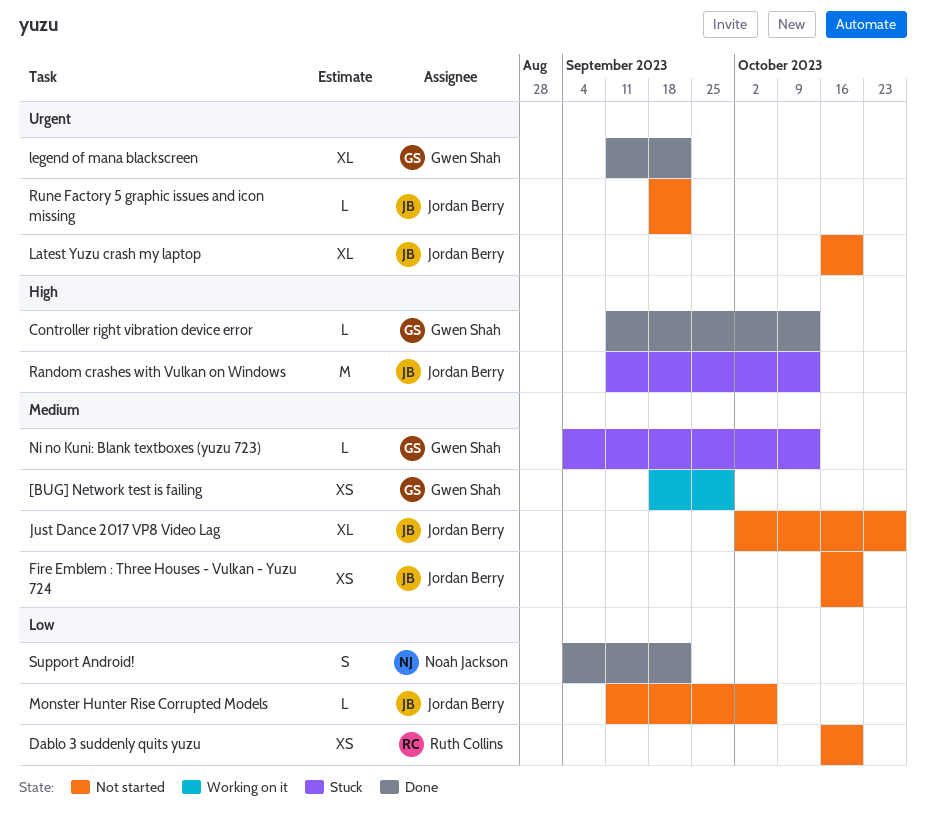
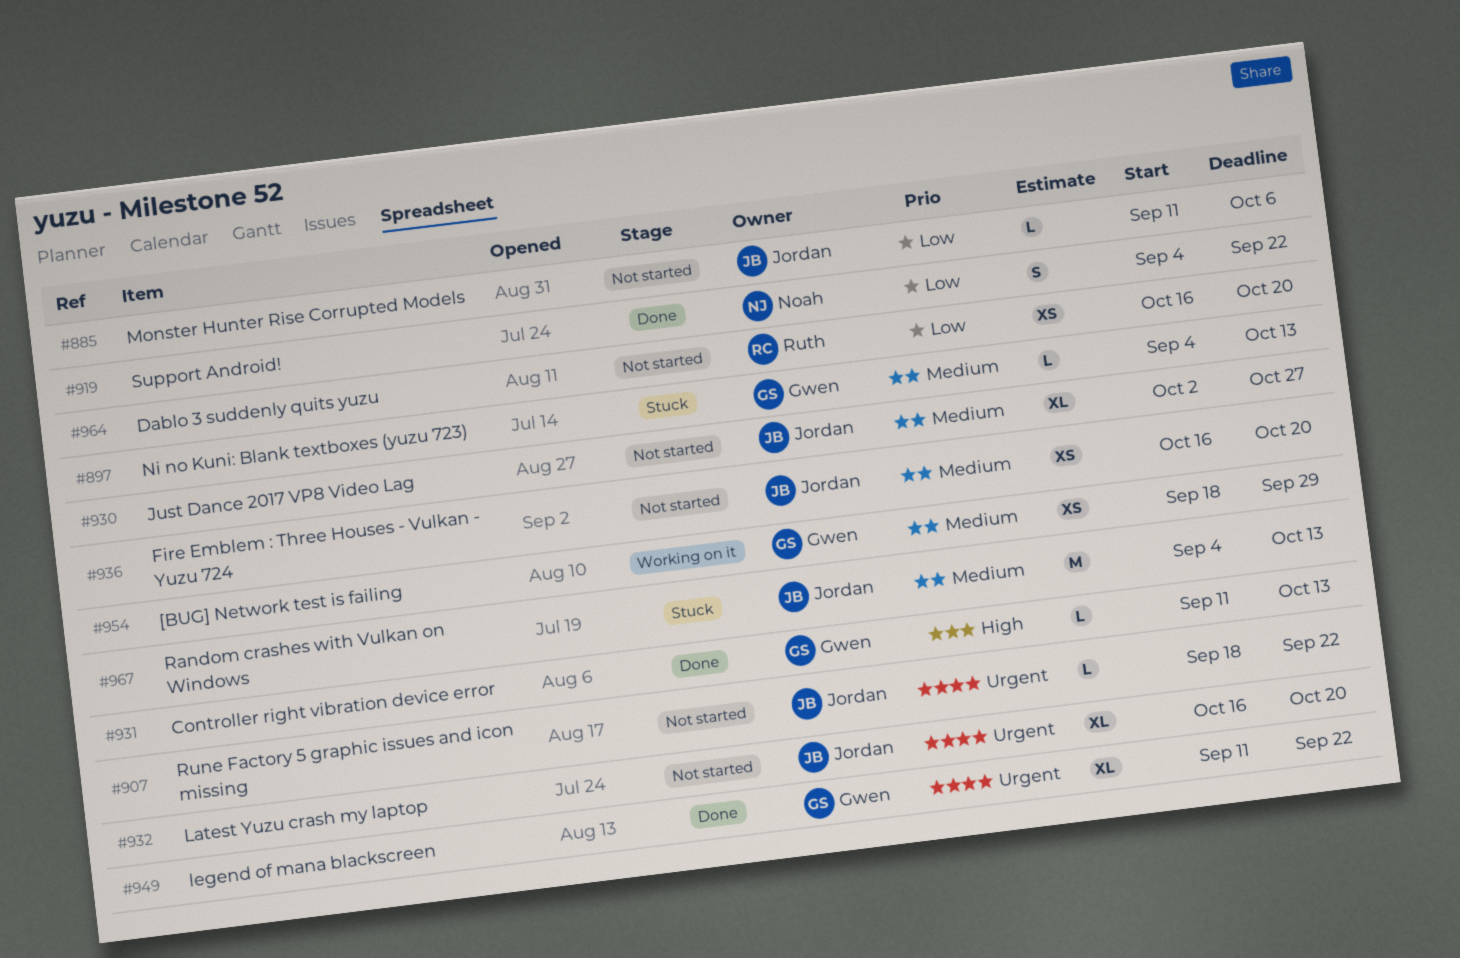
Random crashes with Vulkan on Windows, priority: High -> Medium
Random crashes with Vulkan on Windows, start: Sep 11 -> Sep 4

